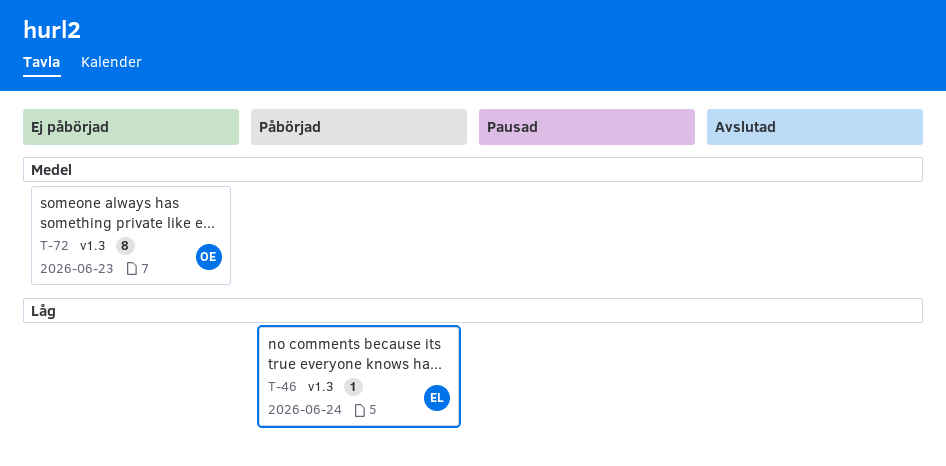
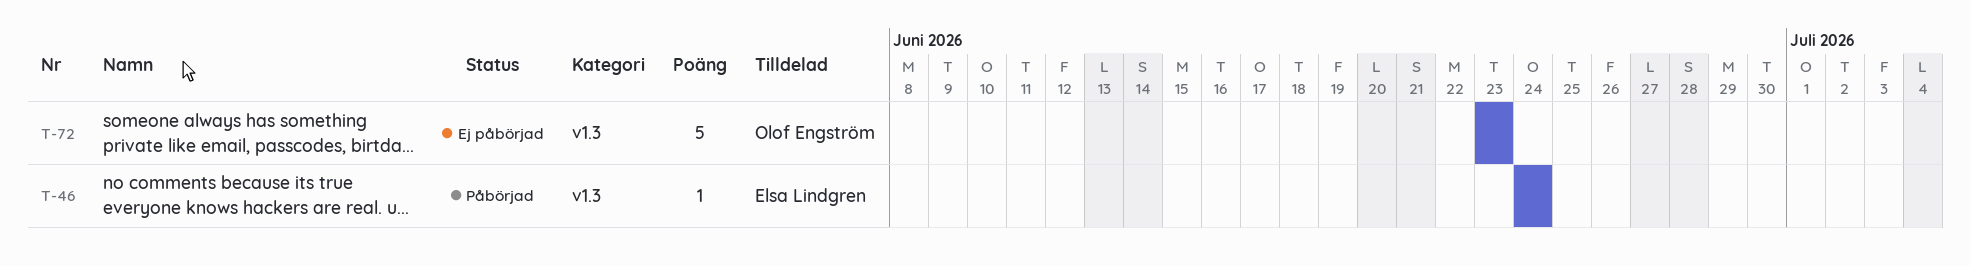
T-72, estimate: 8 -> 5

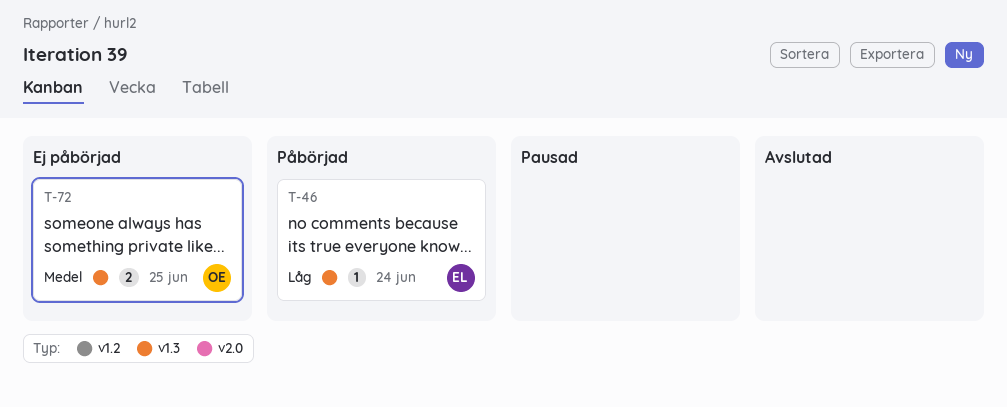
T-72, estimate: 5 -> 2
T-72, due: Jun 23 -> Jun 25

